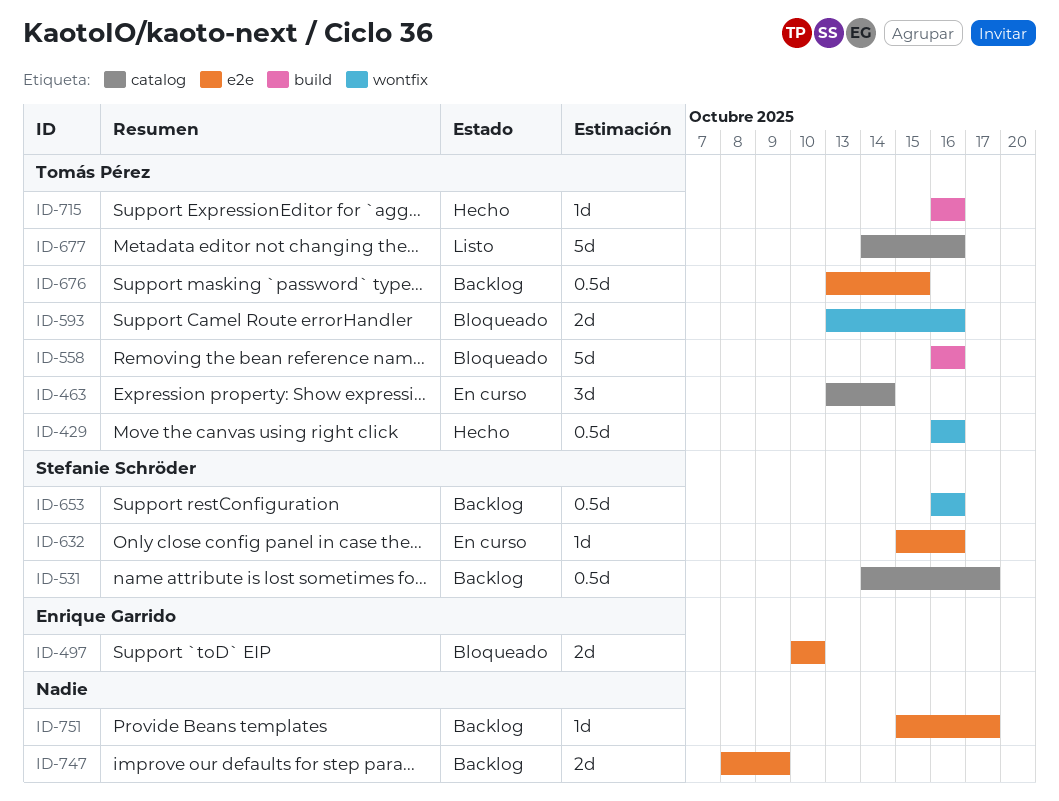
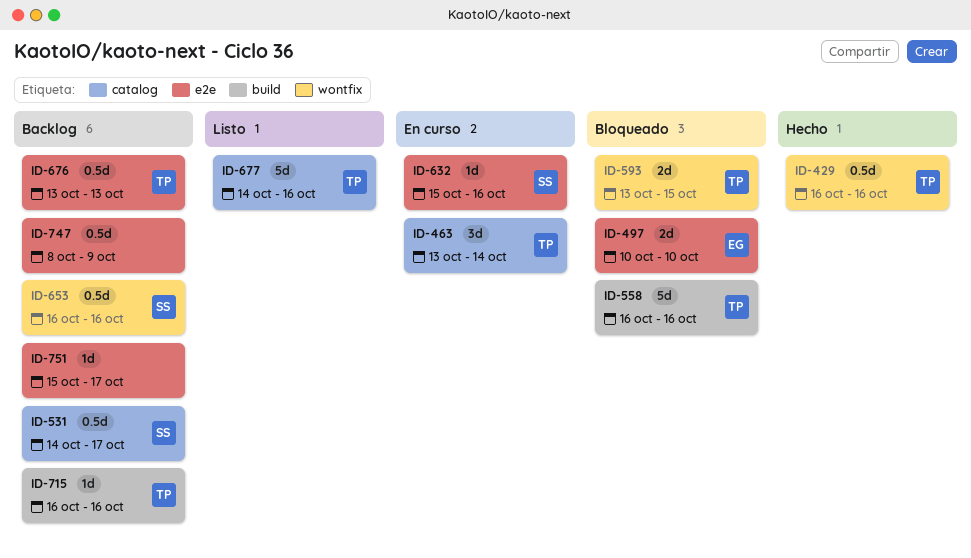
ID-593, due: Oct 16 -> Oct 15
ID-676, due: Oct 15 -> Oct 13
ID-715, status: Hecho -> Backlog
ID-747, estimate: 2d -> 0.5d

